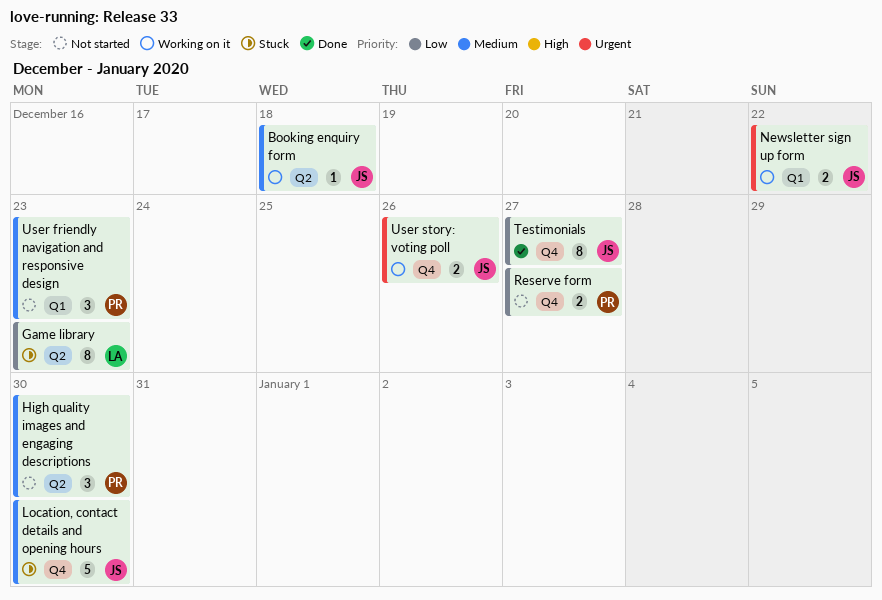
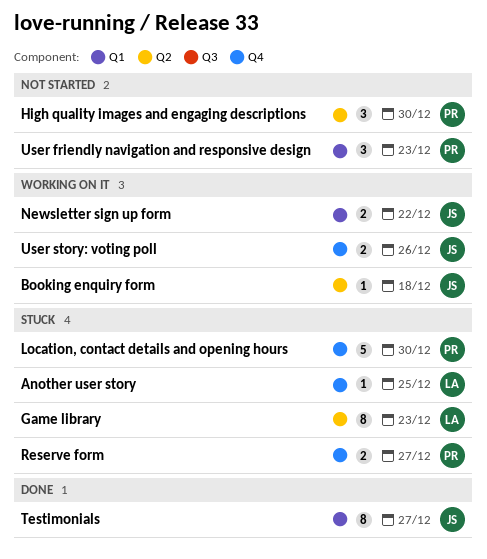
Another user story: none -> present
Location, contact details and opening hours, owner: JS -> PR
Reserve form, status: Not started -> Stuck
Testimonials, label: Q4 -> Q1

